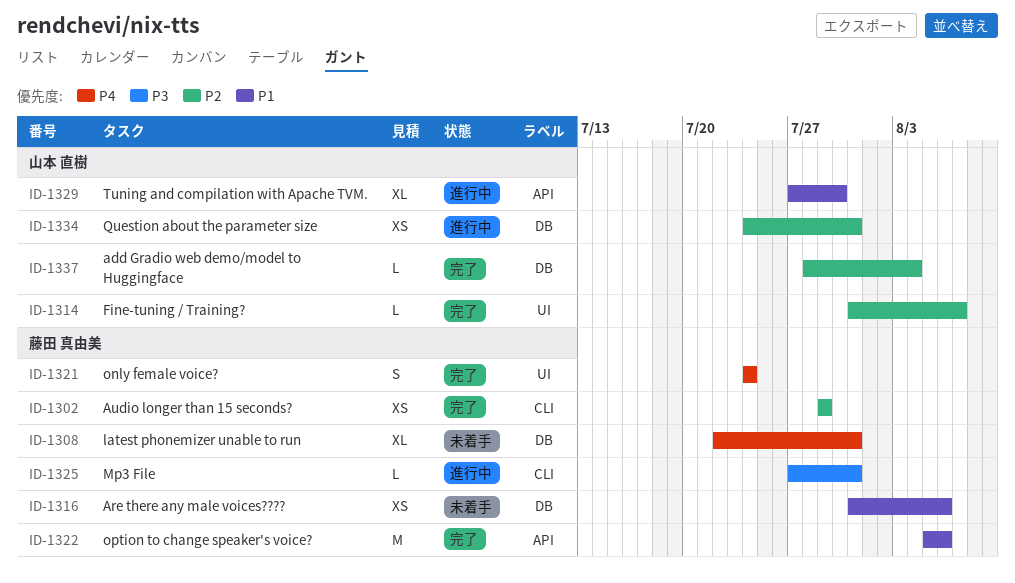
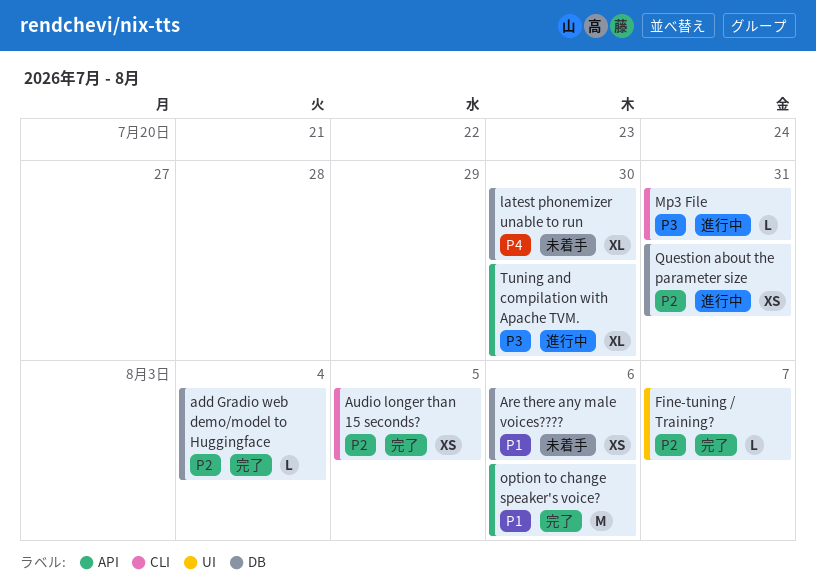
Audio longer than 15 seconds?, due: Jul 29 -> Aug 5
latest phonemizer unable to run, due: Jul 31 -> Jul 30
only female voice?: present -> none
Tuning and compilation with Apache TVM., priority: P1 -> P3

